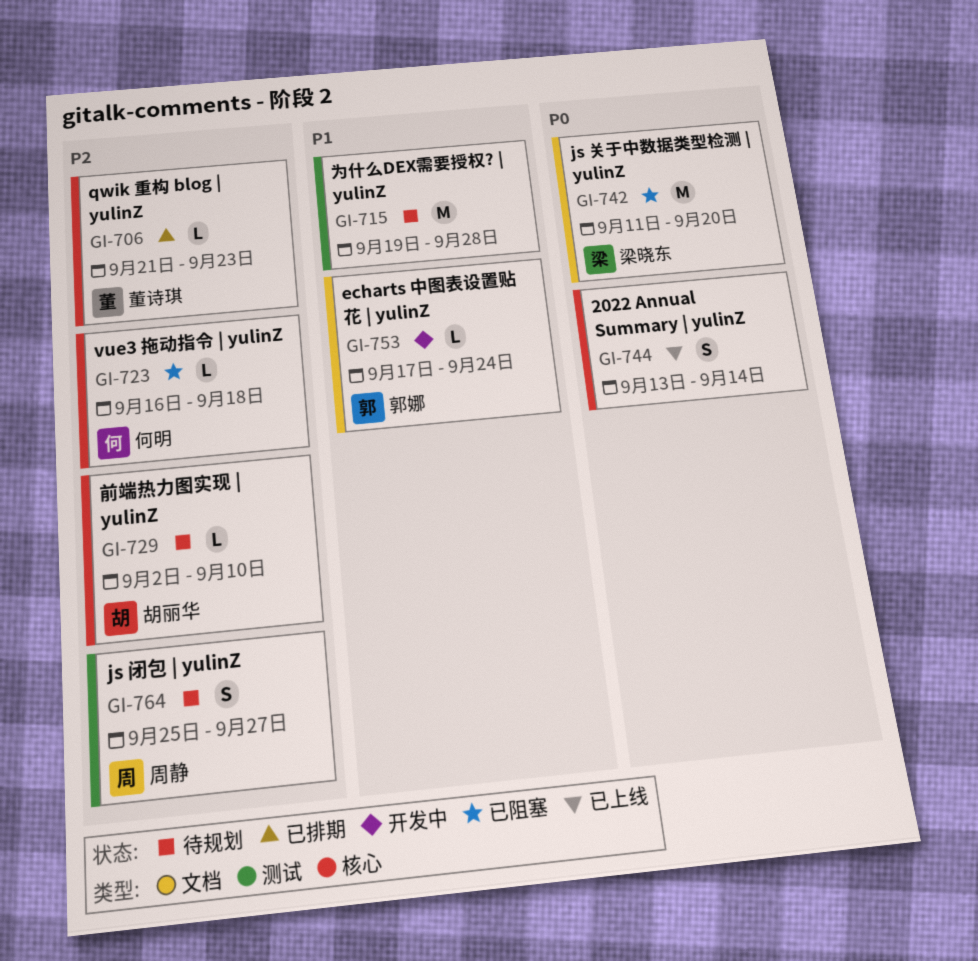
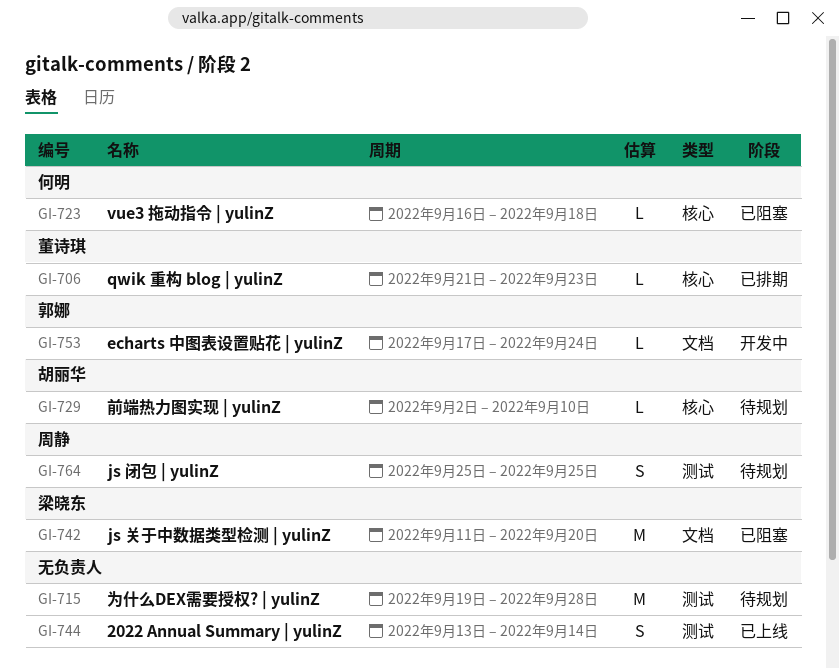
GI-744, label: 核心 -> 测试
GI-764, due: Sep 27 -> Sep 25

